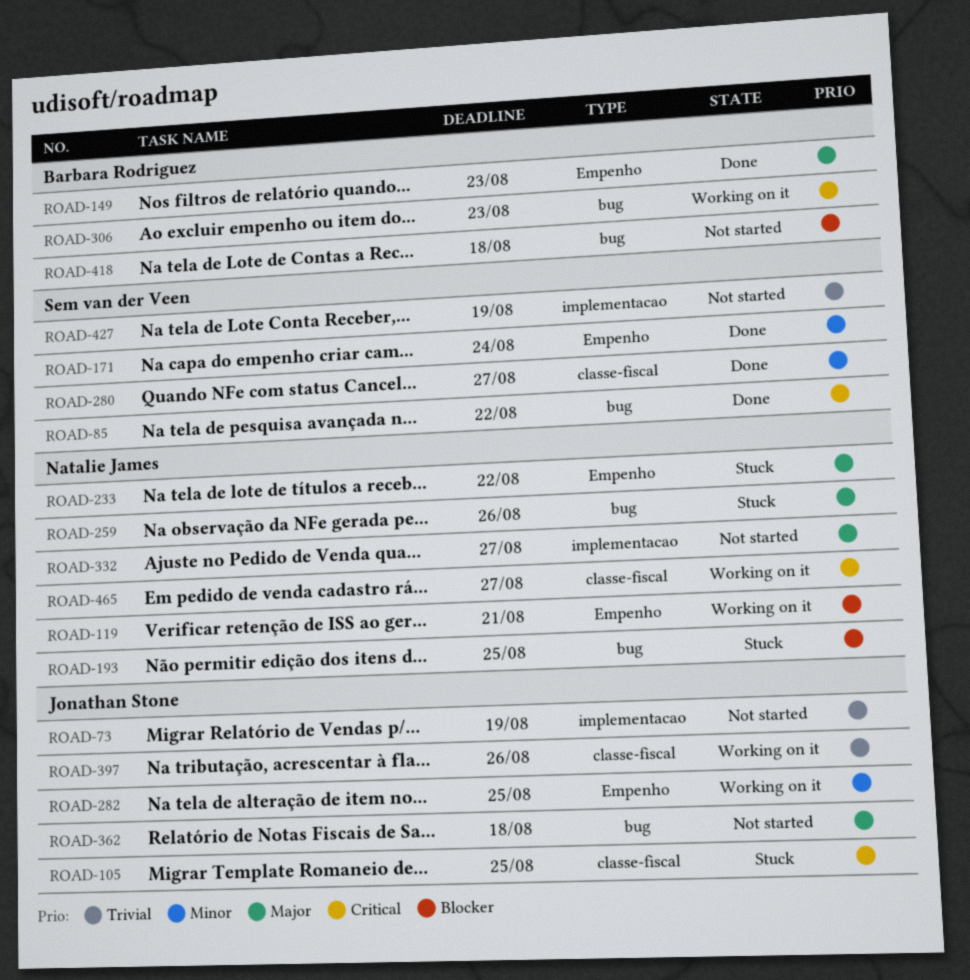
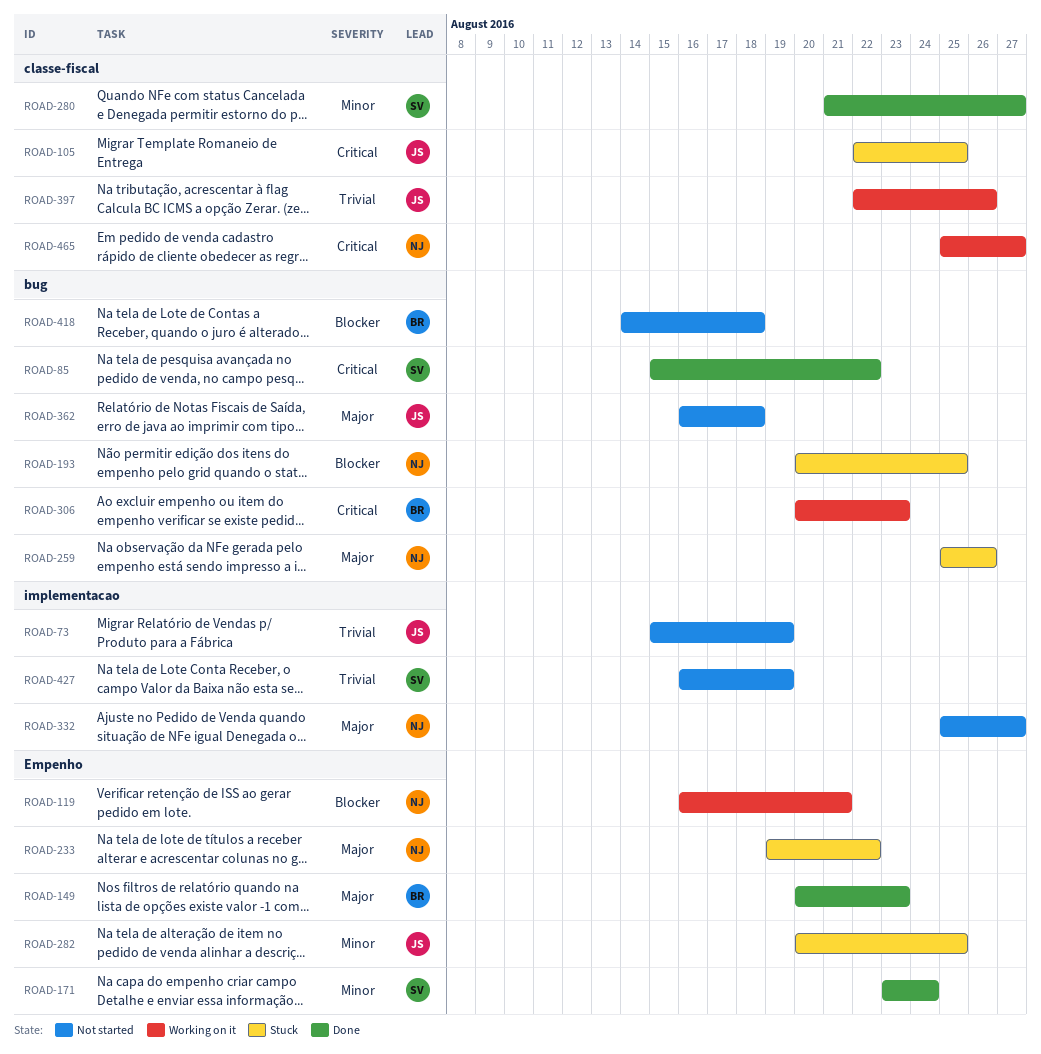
ROAD-282, status: Working on it -> Stuck

